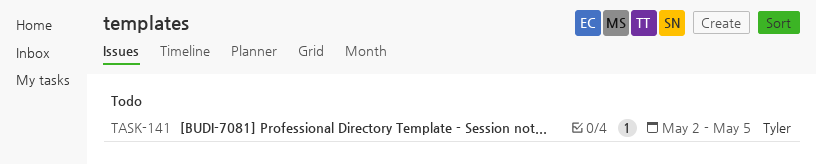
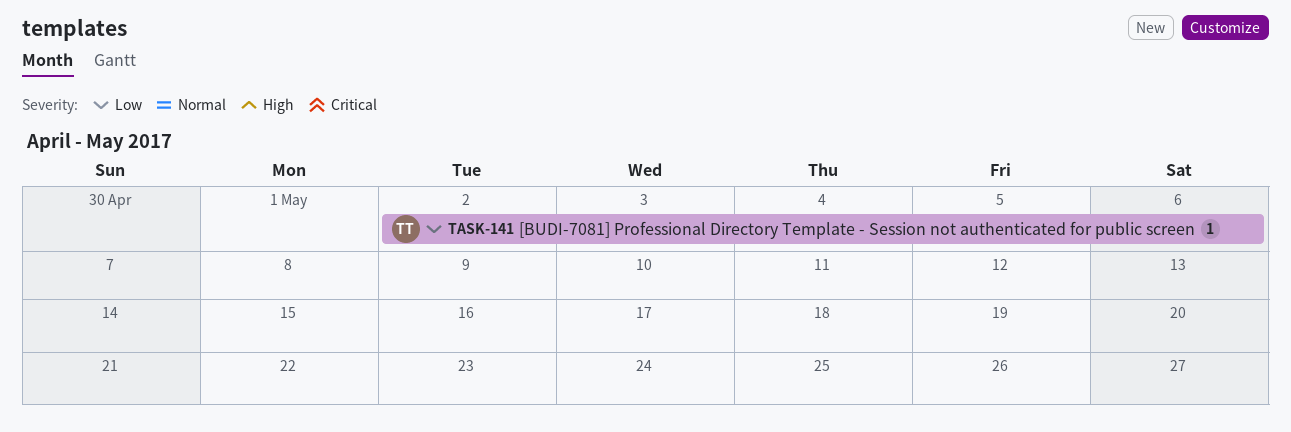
TASK-141, due: May 5 -> May 6

